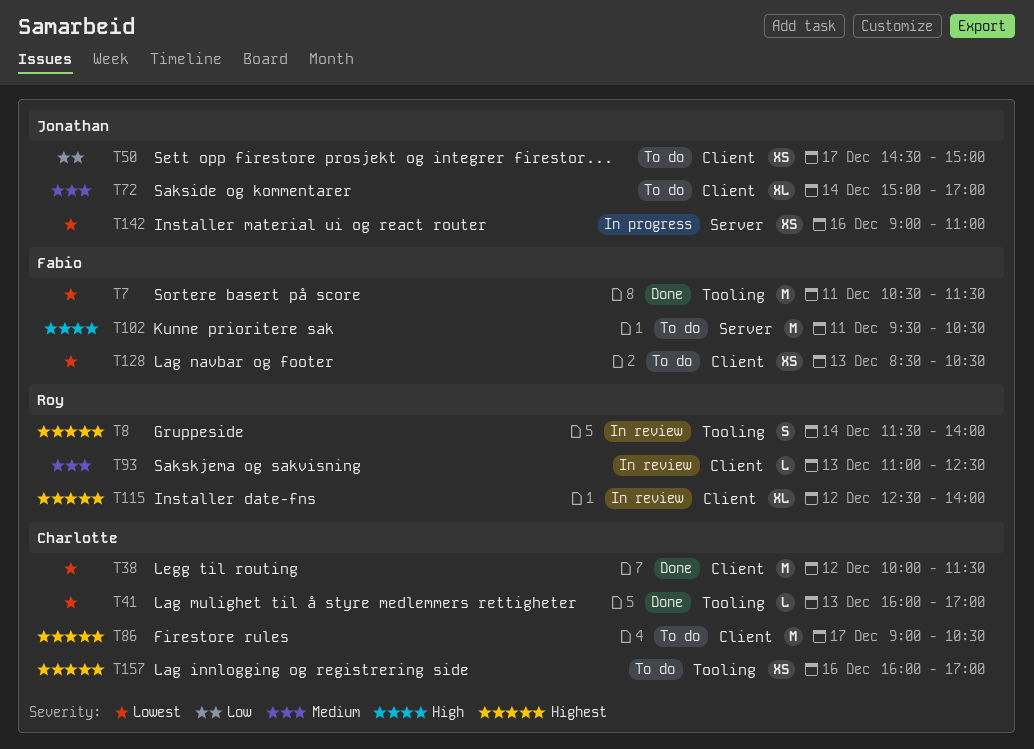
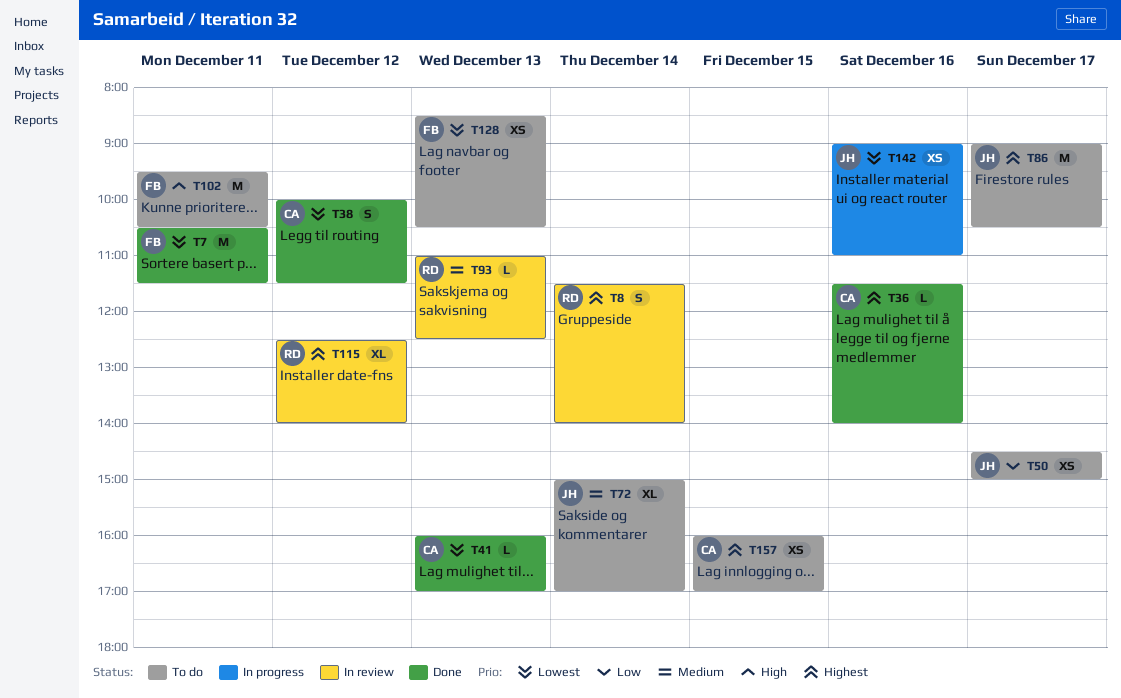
T36: none -> present
T38, estimate: M -> S
T86, owner: Charlotte -> Jonathan
T157, day: Dec 16 -> Dec 15

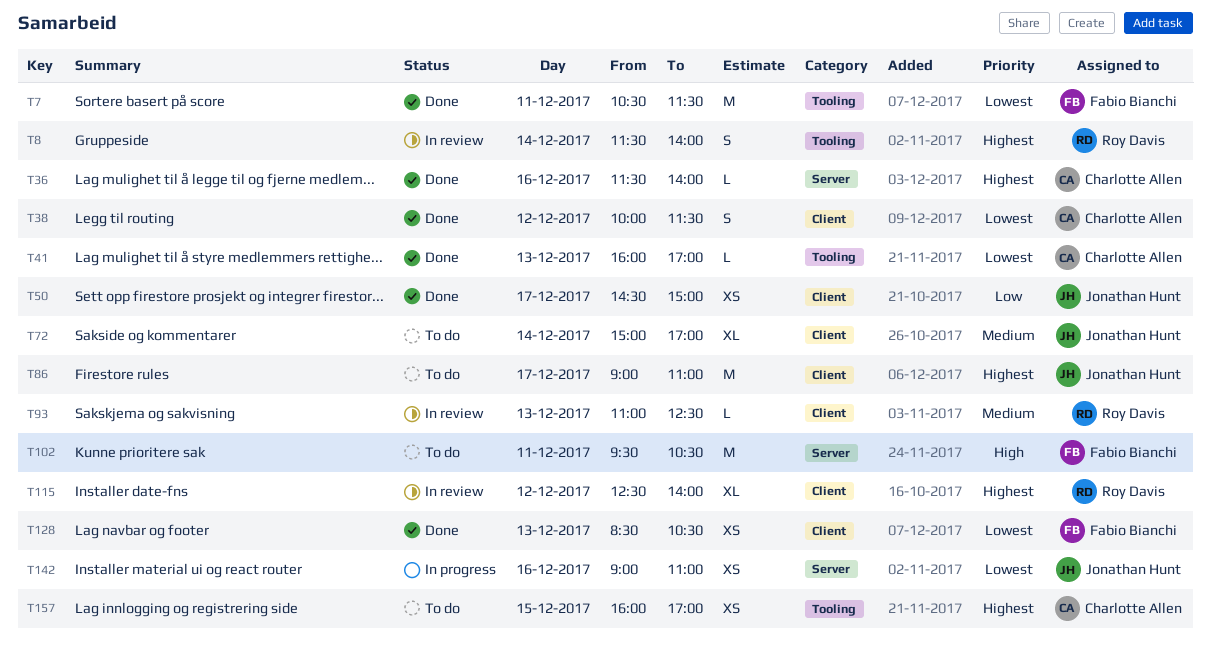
T50, status: To do -> Done
T86, ends: 10:30 -> 11:00
T128, status: To do -> Done

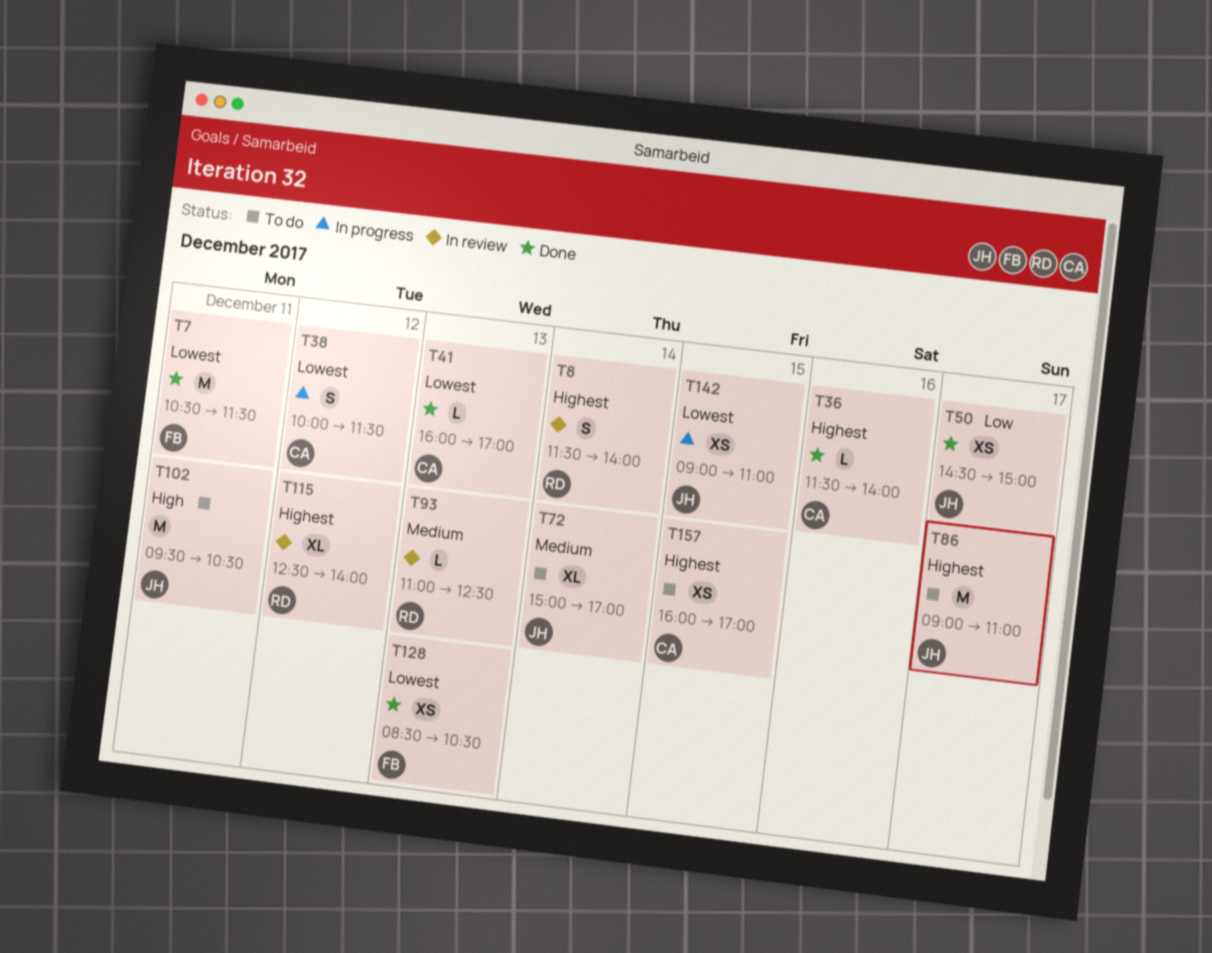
T38, status: Done -> In progress
T102, owner: Fabio Bianchi -> Jonathan Hunt
T142, day: Dec 16 -> Dec 15

